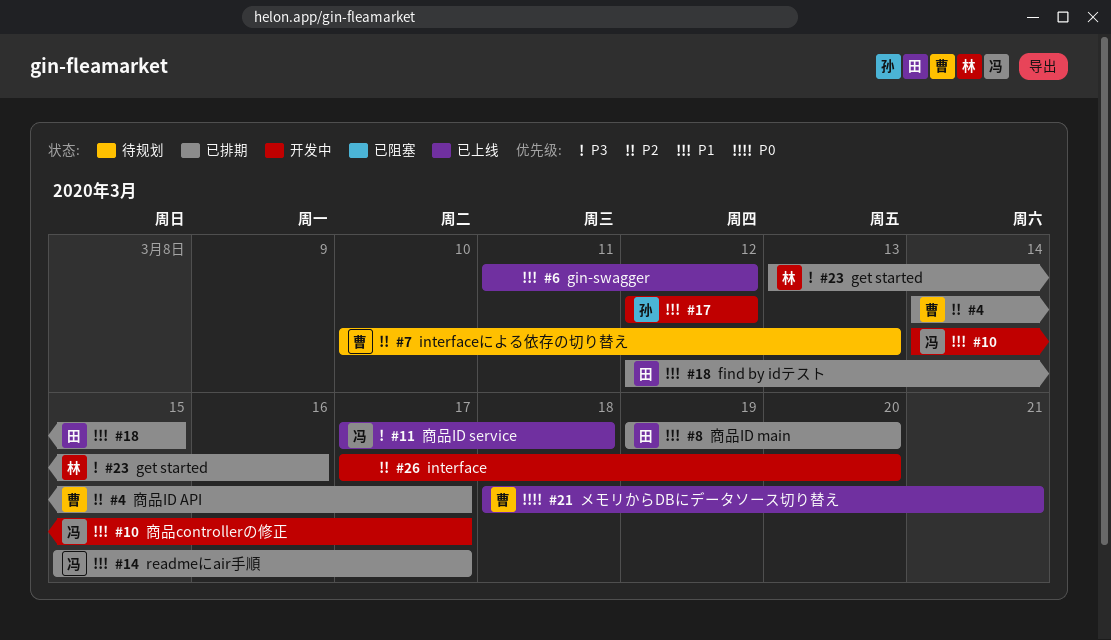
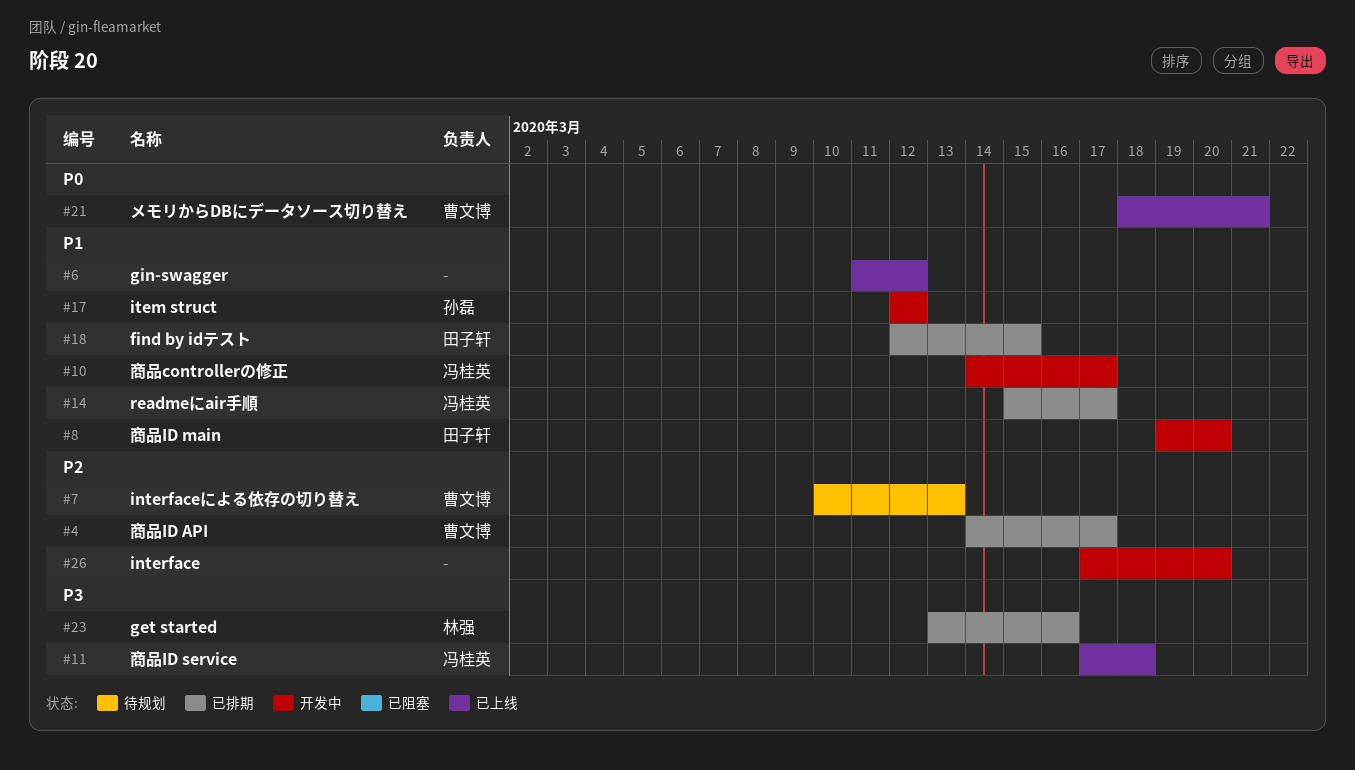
#8, status: 已排期 -> 开发中

